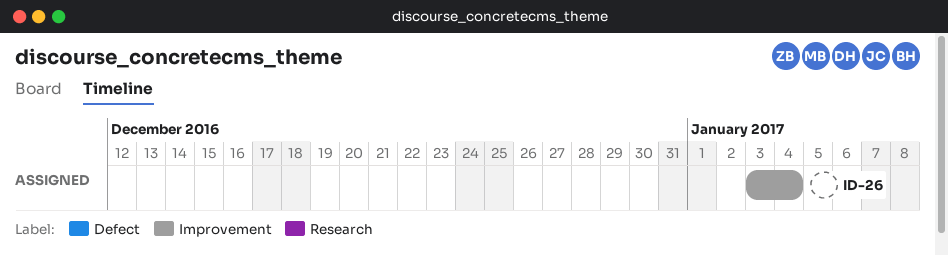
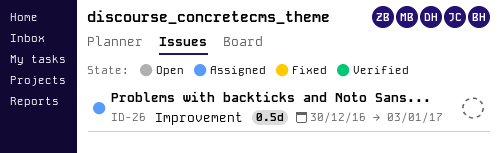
ID-26, start: Jan 3 -> Dec 30
ID-26, due: Jan 4 -> Jan 3

